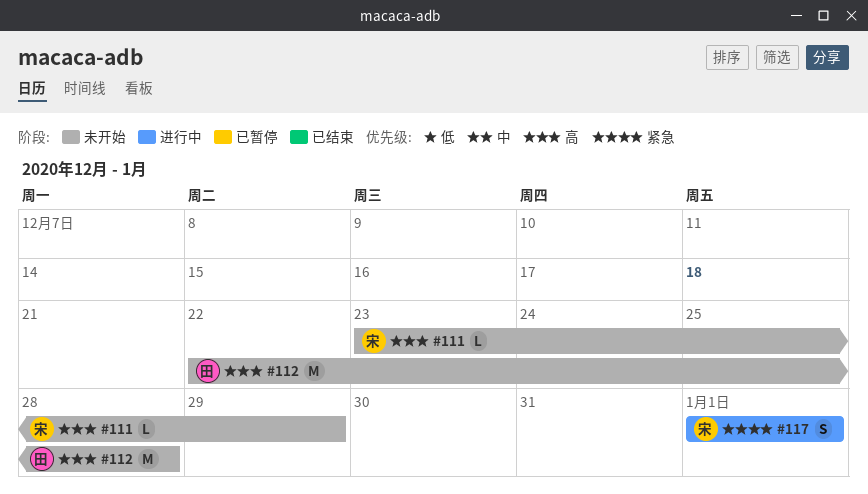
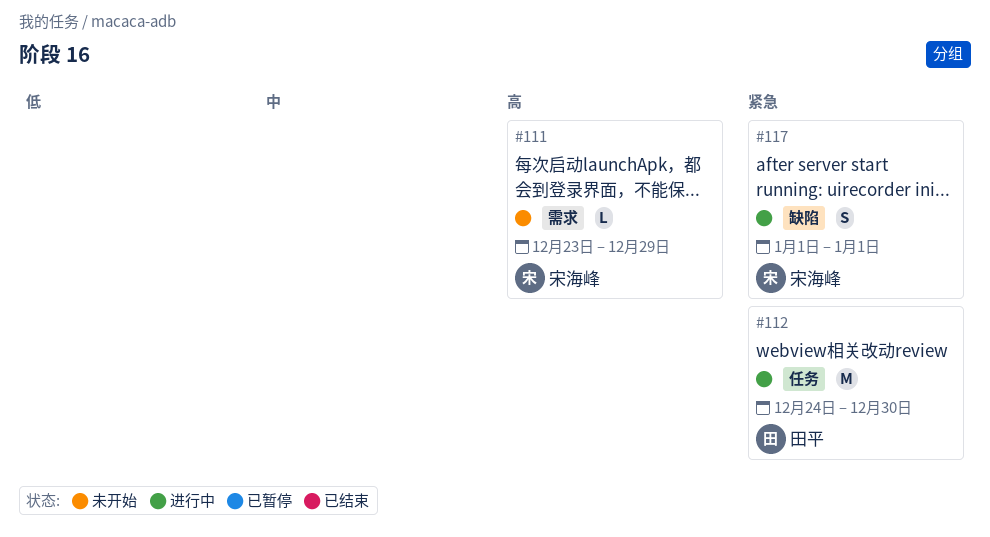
#112, status: 未开始 -> 进行中
#112, priority: 高 -> 紧急
#112, start: Dec 22 -> Dec 24
#112, due: Dec 28 -> Dec 30

